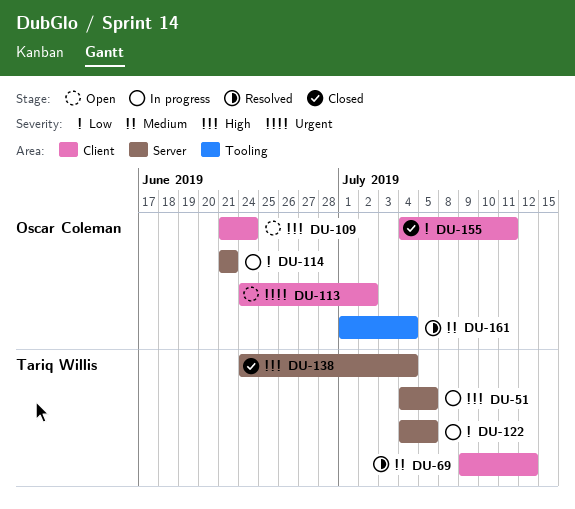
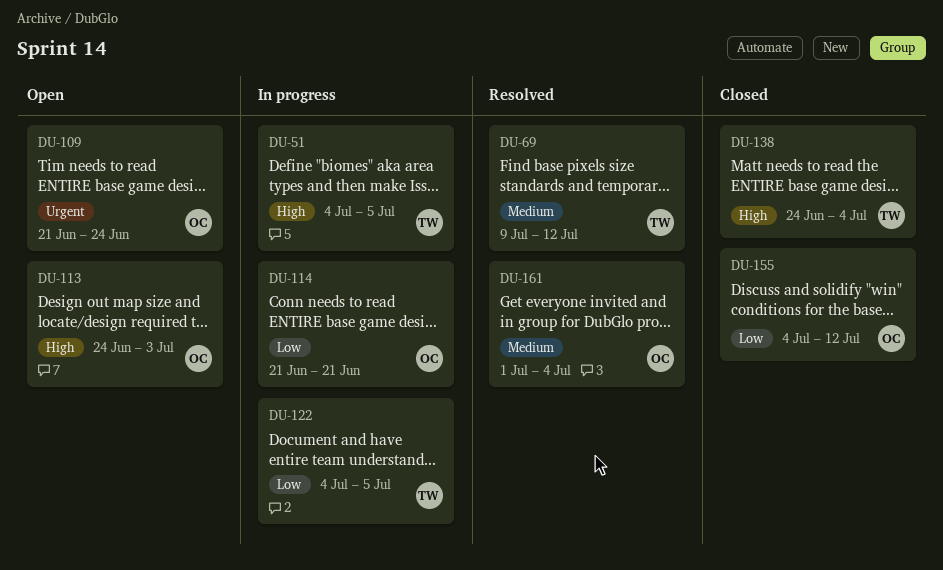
DU-109, priority: High -> Urgent
DU-113, priority: Urgent -> High
DU-113, due: Jul 2 -> Jul 3
DU-155, due: Jul 11 -> Jul 12

